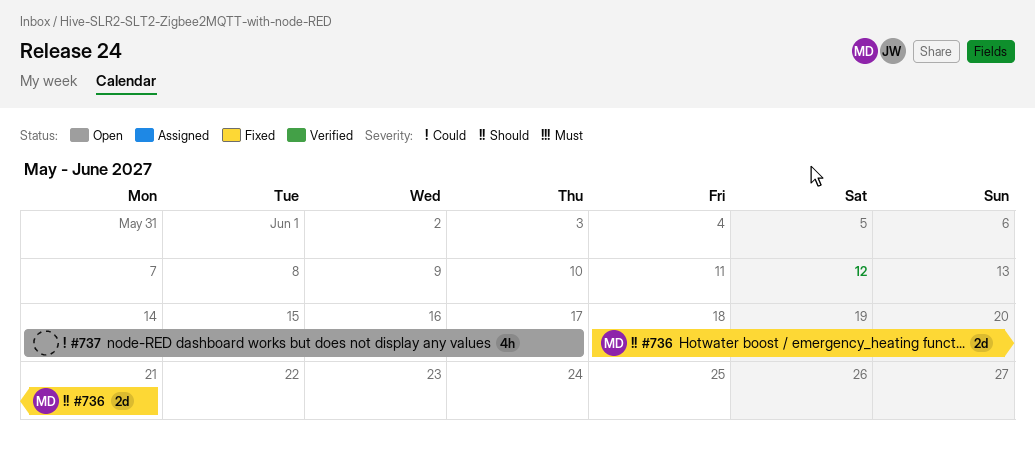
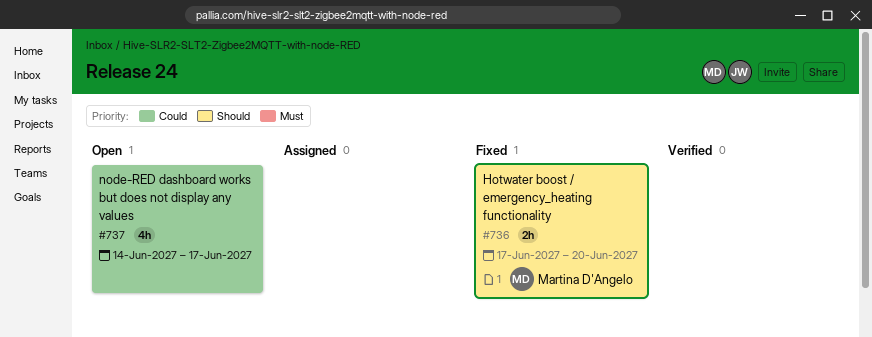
#736, estimate: 2d -> 2h
#736, start: Jun 18 -> Jun 17
#736, due: Jun 21 -> Jun 20

